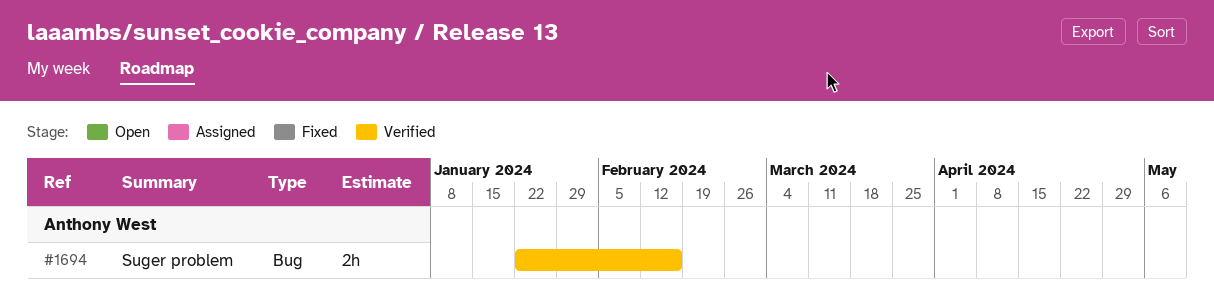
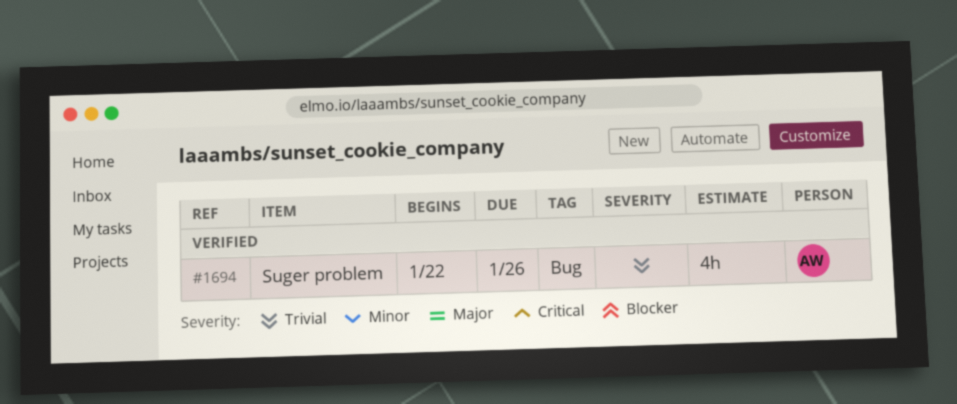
#1694, estimate: 2h -> 4h
#1694, due: Feb 16 -> Jan 26

